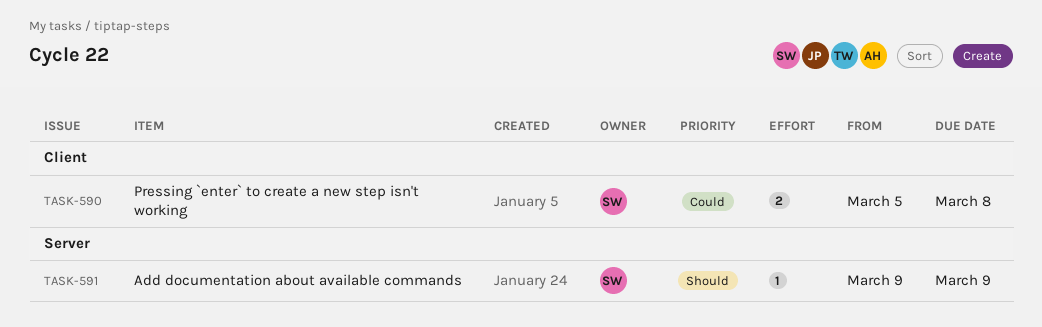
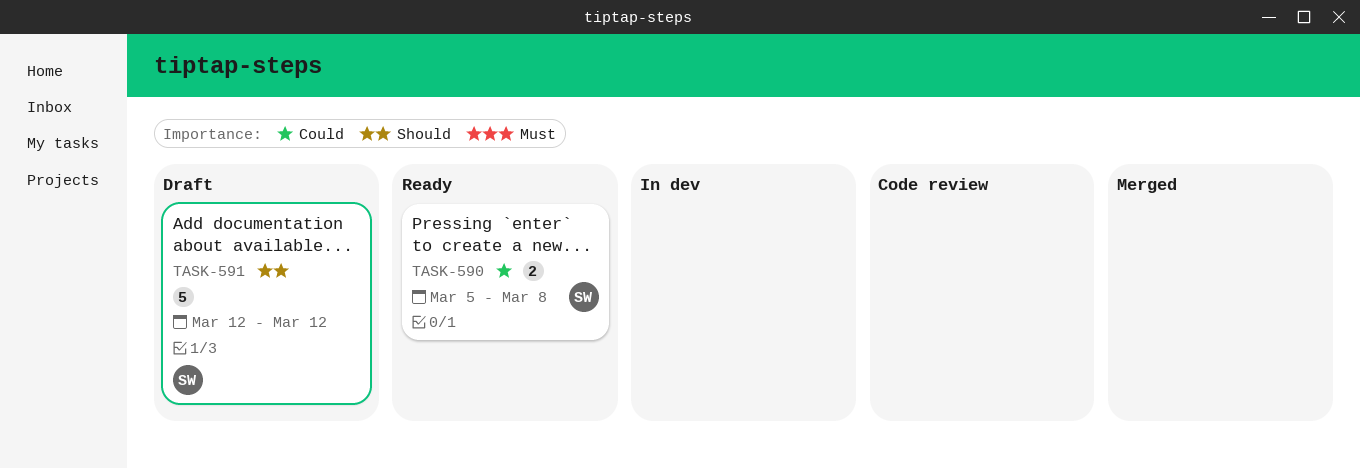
TASK-591, estimate: 1 -> 5
TASK-591, start: Mar 9 -> Mar 12
TASK-591, due: Mar 9 -> Mar 12

